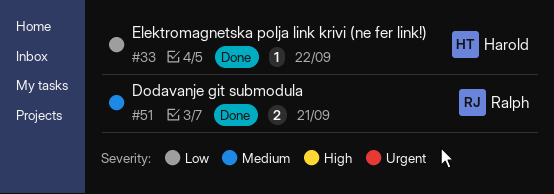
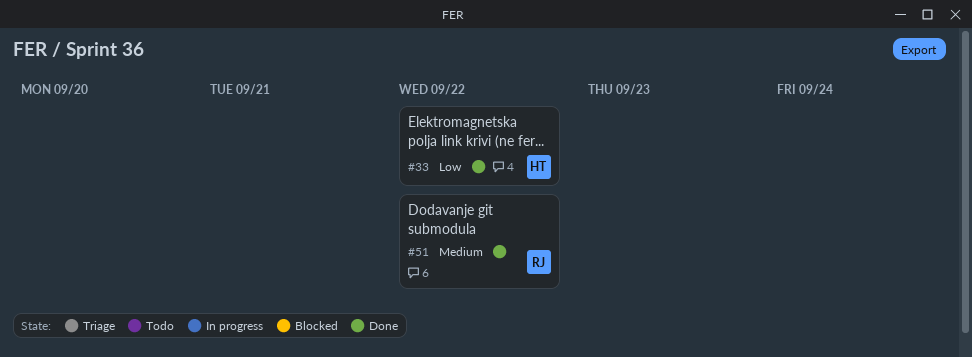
#51, due: Sep 21 -> Sep 22

